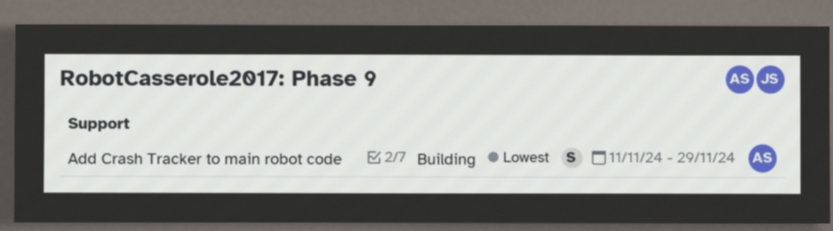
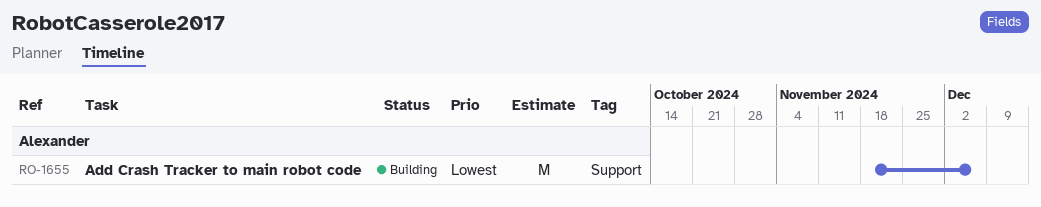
Add Crash Tracker to main robot code, estimate: S -> M
Add Crash Tracker to main robot code, start: Nov 11 -> Nov 18
Add Crash Tracker to main robot code, due: Nov 29 -> Dec 6

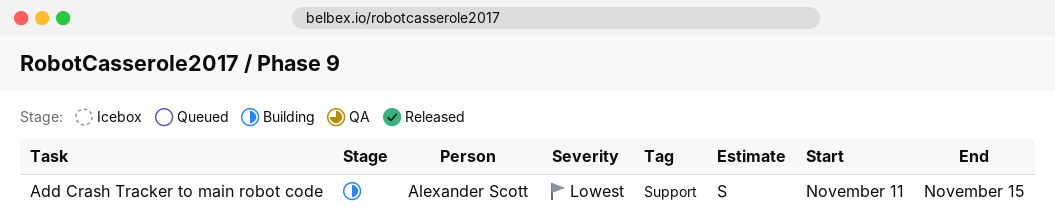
Add Crash Tracker to main robot code, estimate: M -> S
Add Crash Tracker to main robot code, start: Nov 18 -> Nov 11
Add Crash Tracker to main robot code, due: Dec 6 -> Nov 15

